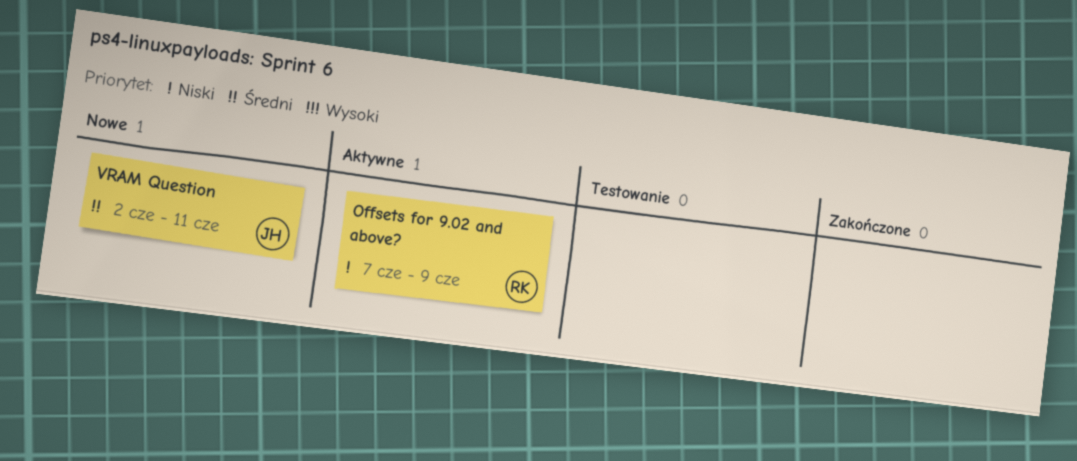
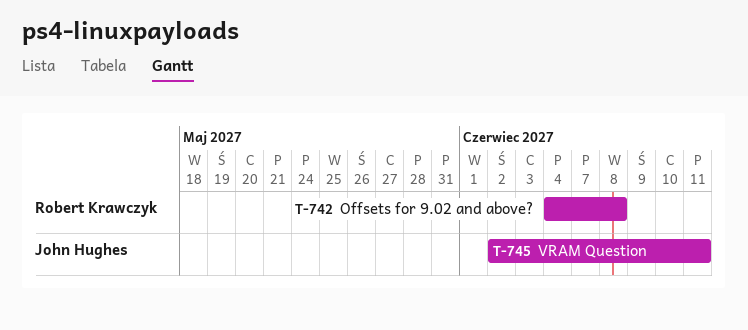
Offsets for 9.02 and above?, start: Jun 7 -> Jun 4
Offsets for 9.02 and above?, due: Jun 9 -> Jun 8

